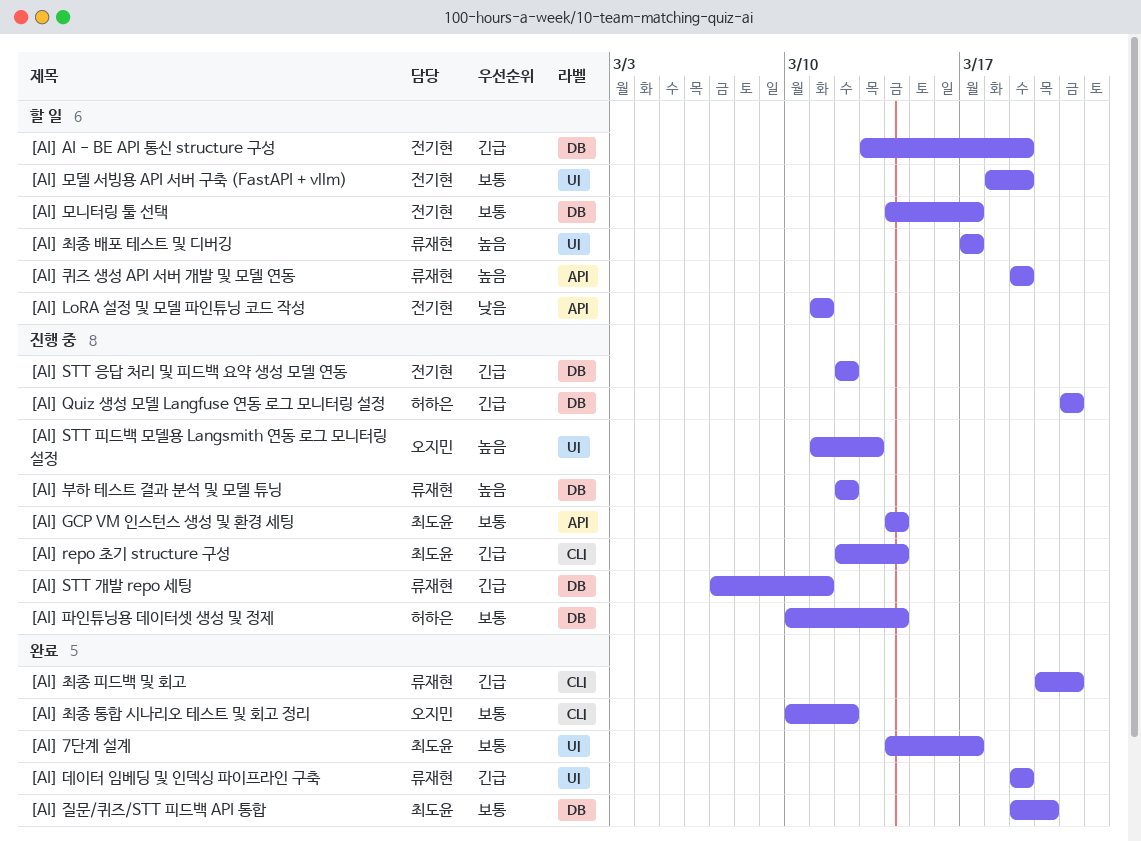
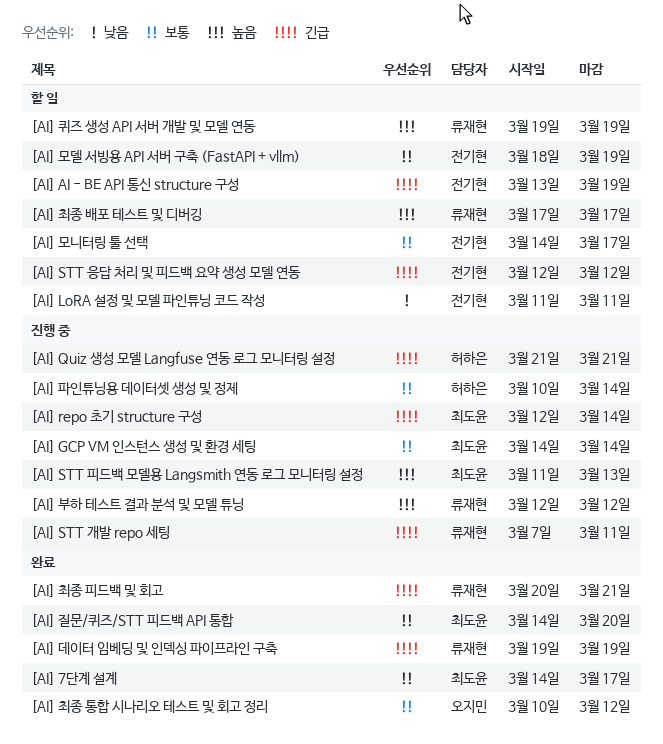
[AI] STT 응답 처리 및 피드백 요약 생성 모델 연동, status: 진행 중 -> 할 일
[AI] STT 피드백 모델용 Langsmith 연동 로그 모니터링 설정, owner: 오지민 -> 최도윤
[AI] 질문/퀴즈/STT 피드백 API 통합, start: Mar 19 -> Mar 14

